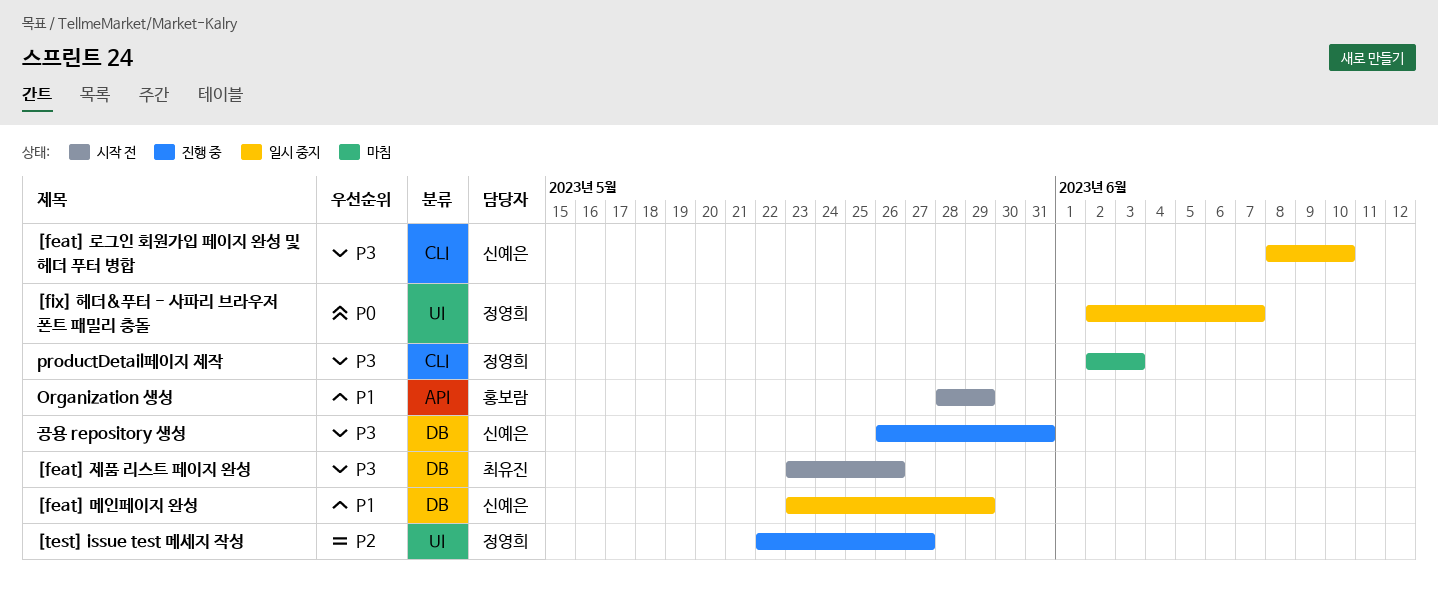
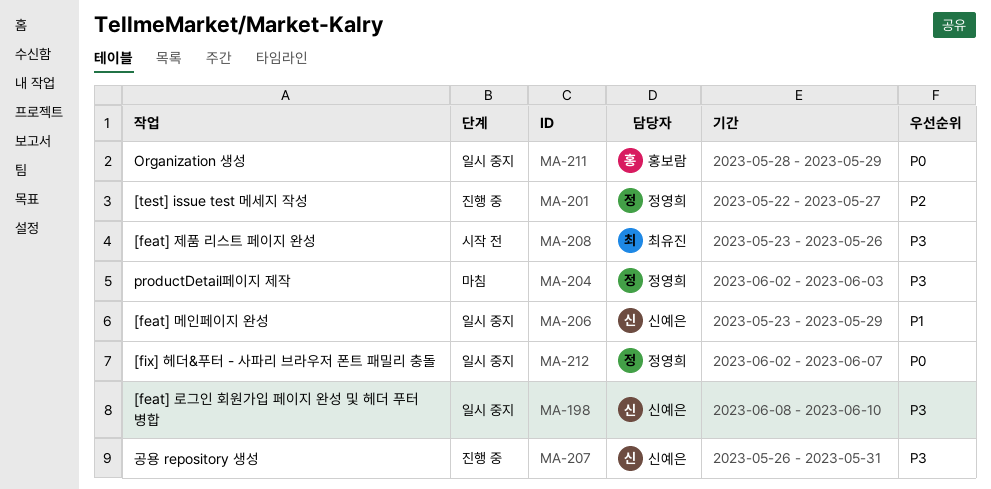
Organization 생성, status: 시작 전 -> 일시 중지
Organization 생성, priority: P1 -> P0

